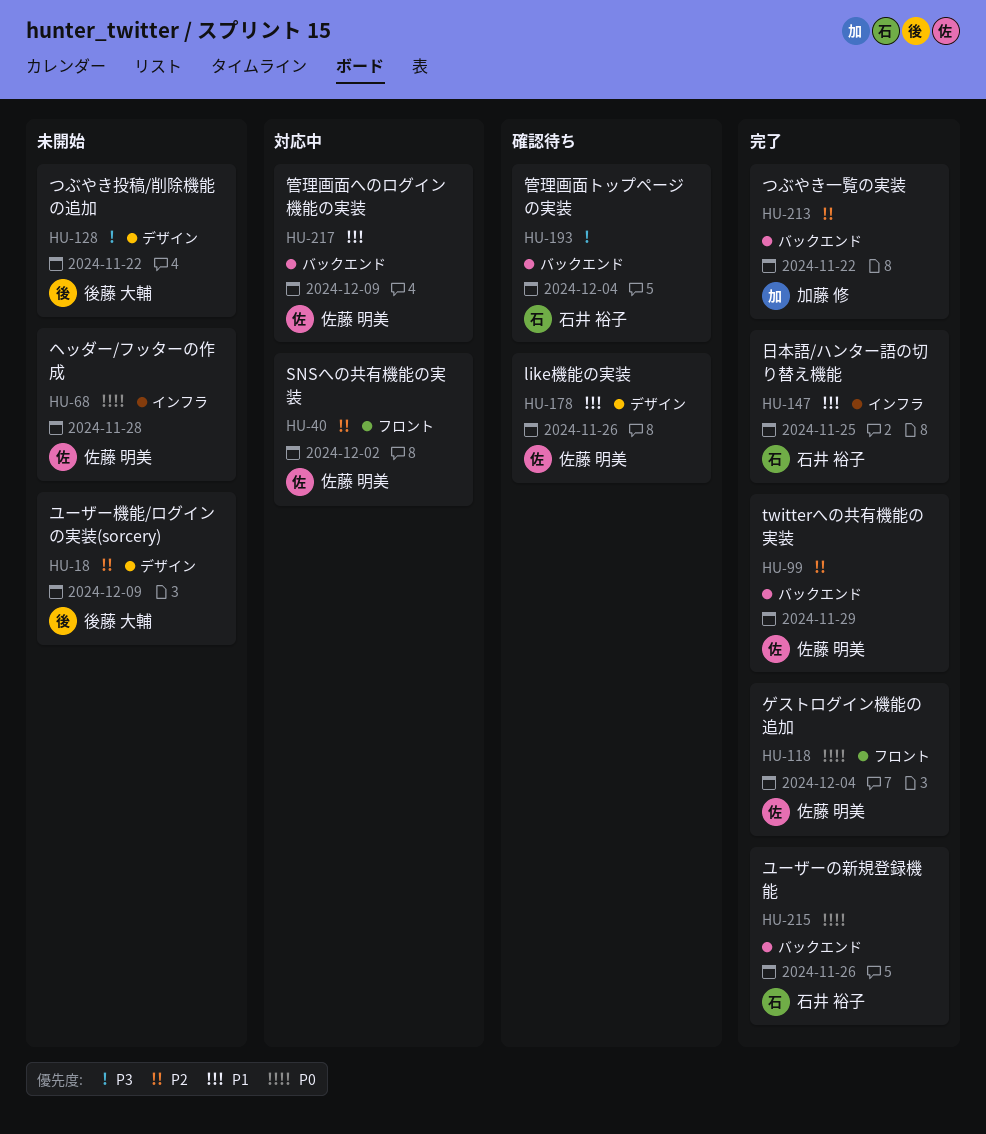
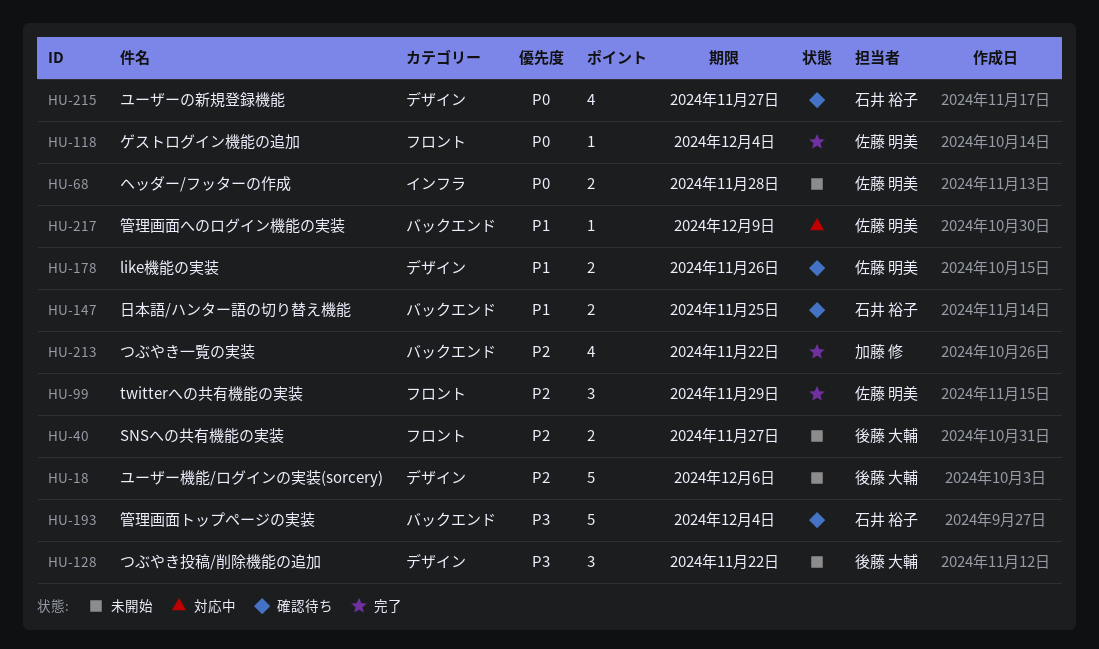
HU-18, due: Dec 9 -> Dec 6
HU-40, status: 対応中 -> 未開始
HU-40, owner: 佐藤 明美 -> 後藤 大輔
HU-40, due: Dec 2 -> Nov 27
HU-99, label: バックエンド -> フロント
HU-147, status: 完了 -> 確認待ち
HU-147, label: インフラ -> バックエンド
HU-215, status: 完了 -> 確認待ち
HU-215, label: バックエンド -> デザイン
HU-215, due: Nov 26 -> Nov 27

